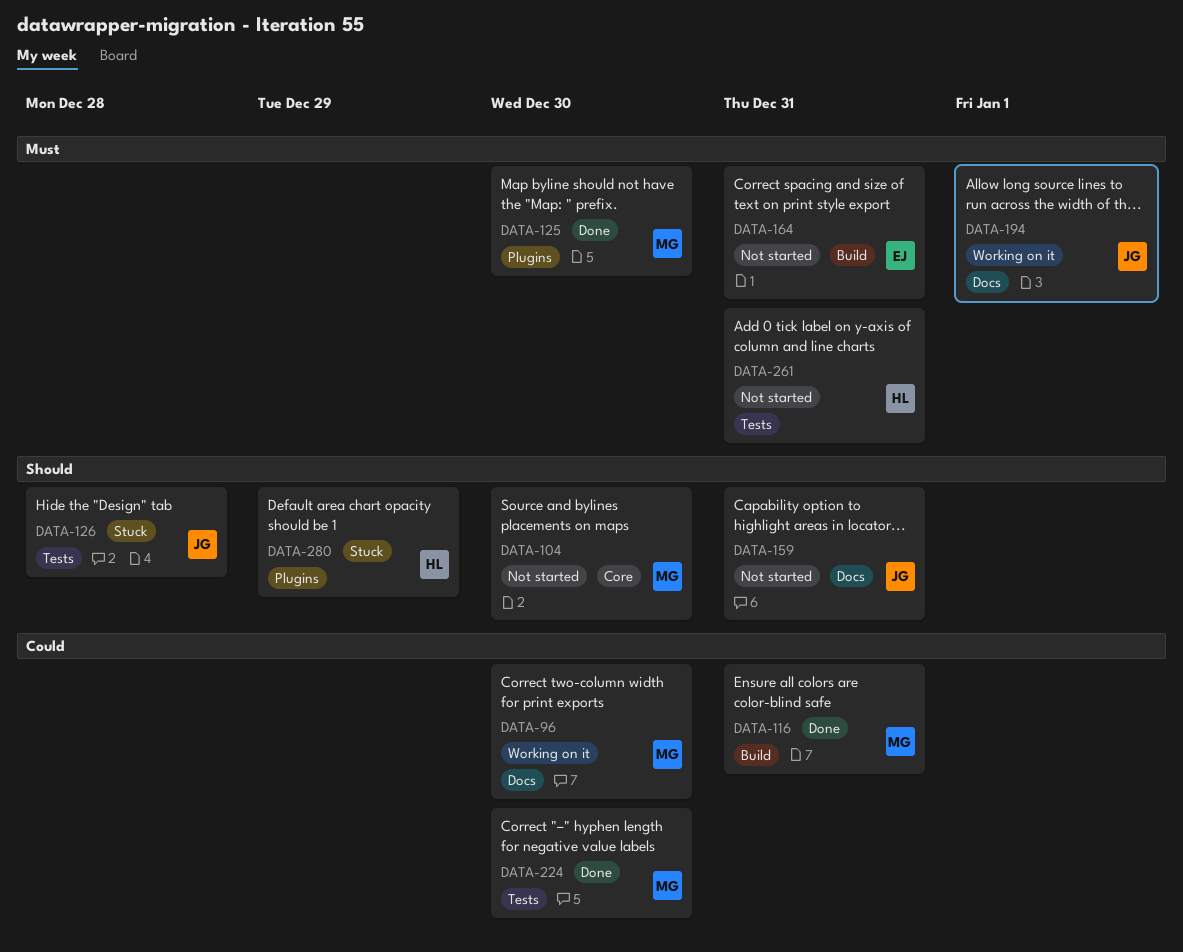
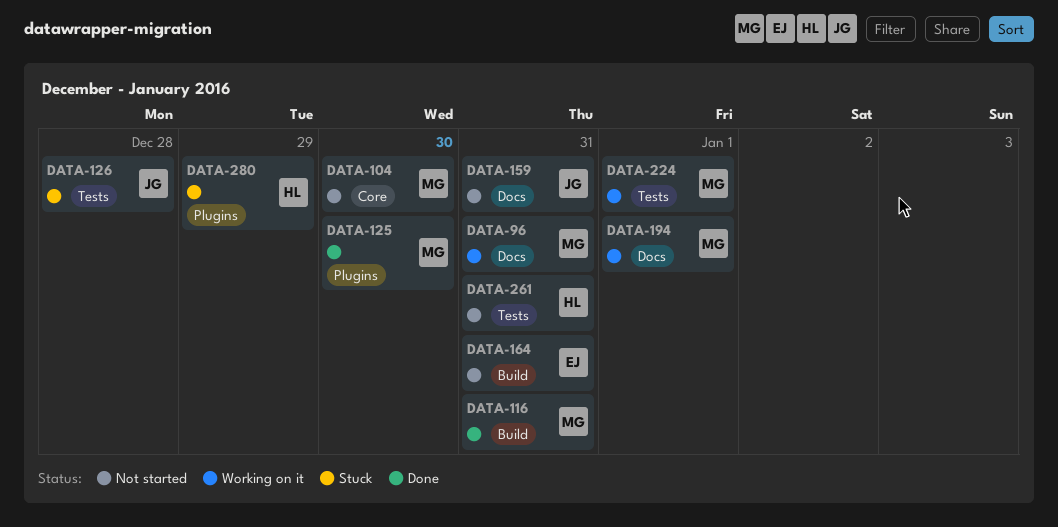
DATA-96, due: Dec 30 -> Dec 31
DATA-194, owner: JG -> MG
DATA-224, status: Done -> Working on it
DATA-224, due: Dec 30 -> Jan 1

